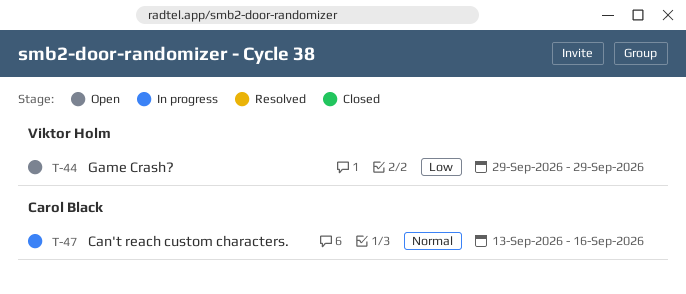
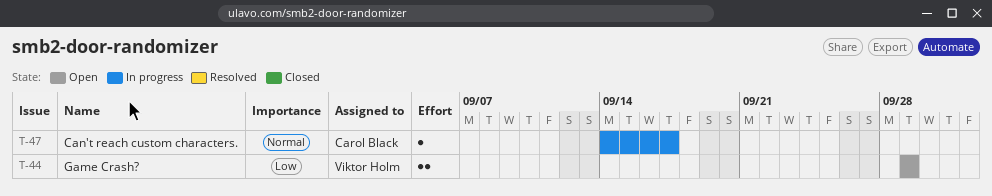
T-47, start: Sep 13 -> Sep 14
T-47, due: Sep 16 -> Sep 17

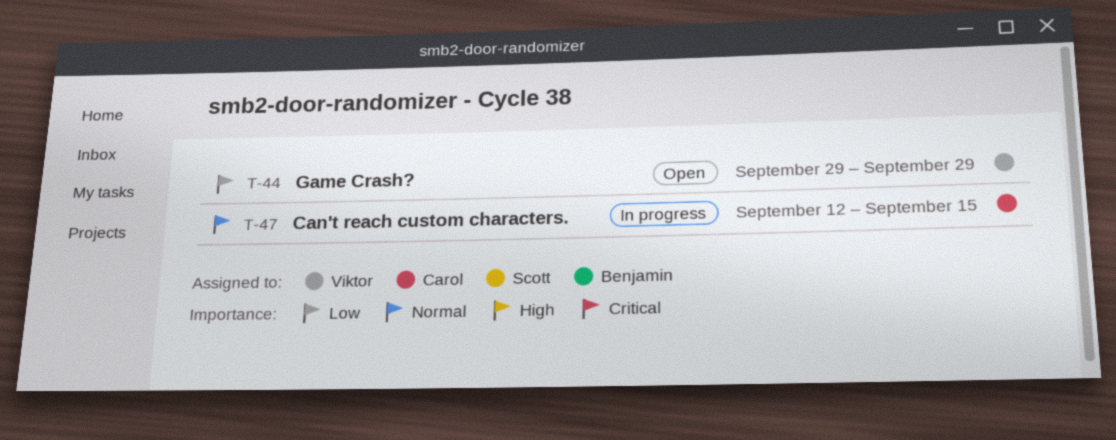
T-47, start: Sep 14 -> Sep 12
T-47, due: Sep 17 -> Sep 15

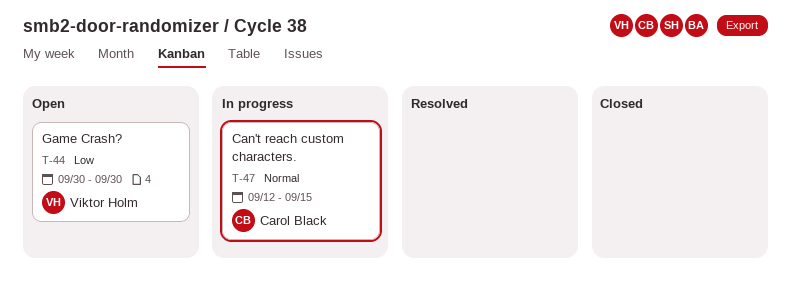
T-44, start: Sep 29 -> Sep 30
T-44, due: Sep 29 -> Sep 30

